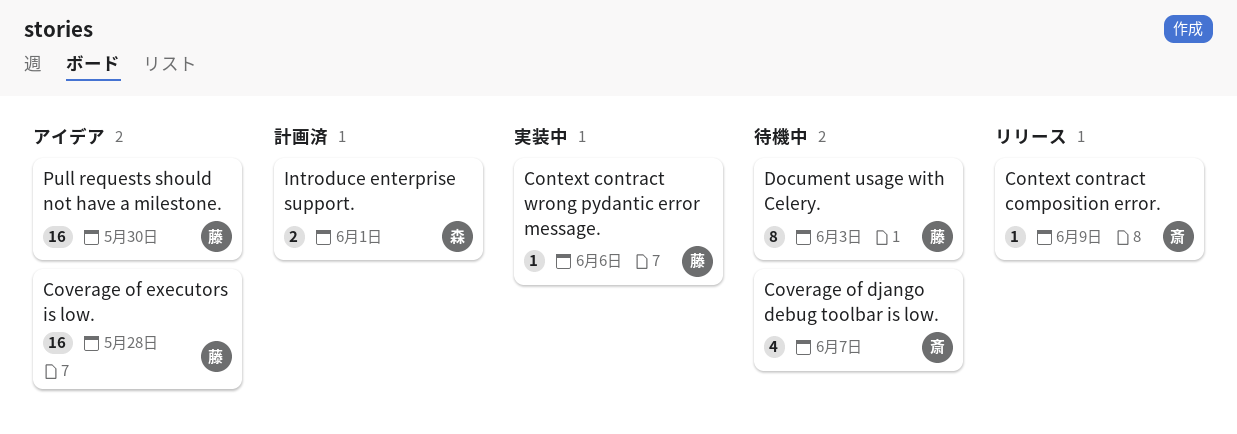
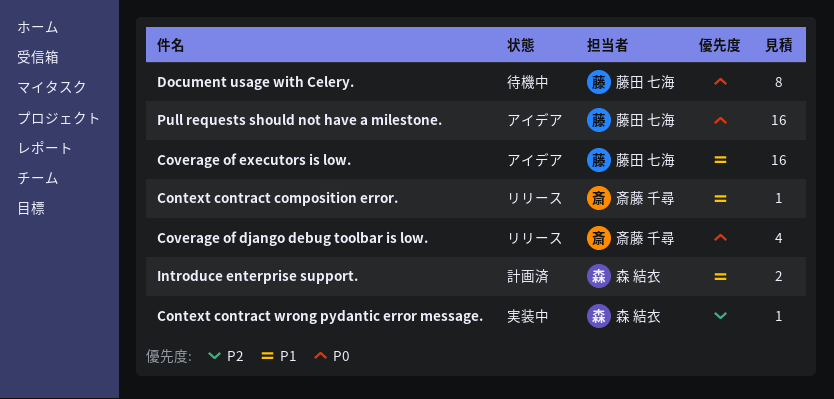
Context contract wrong pydantic error message., owner: 藤田 七海 -> 森 結衣
Coverage of django debug toolbar is low., status: 待機中 -> リリース

